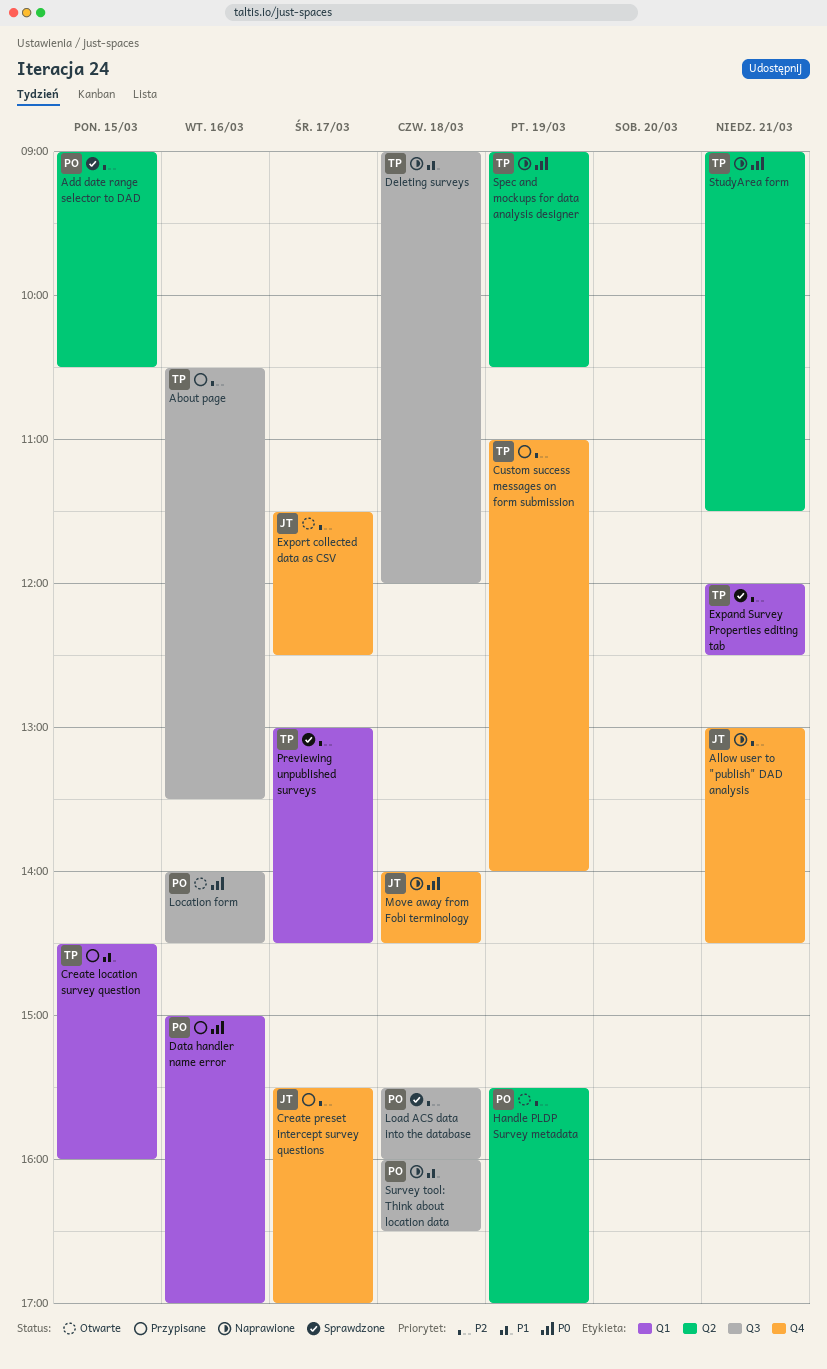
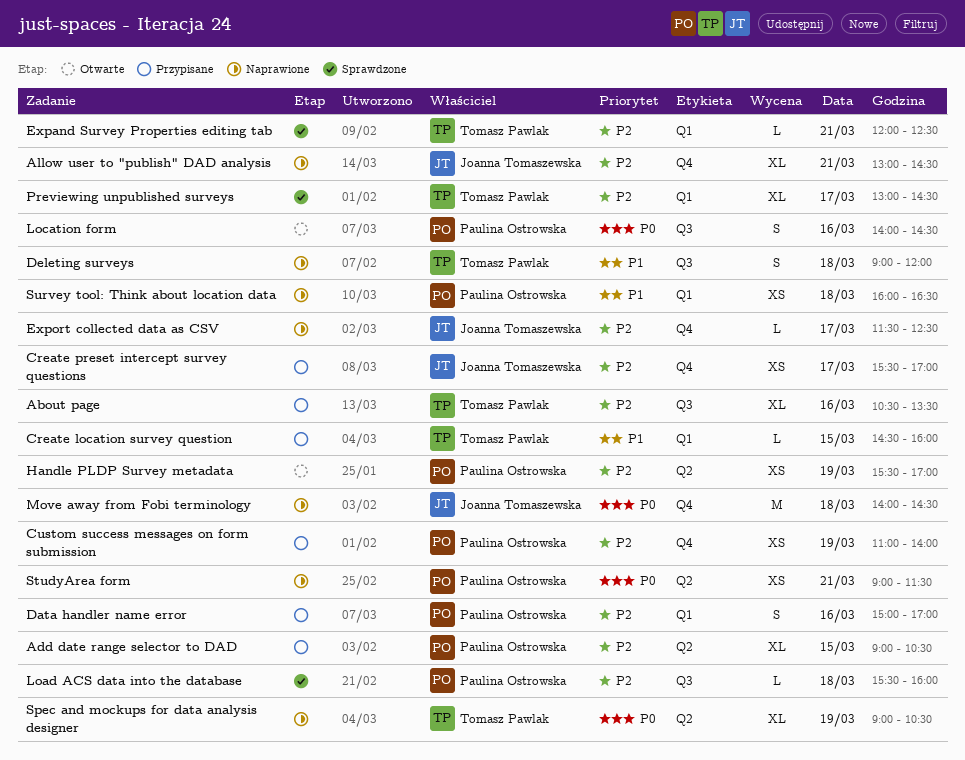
Add date range selector to DAD, status: Sprawdzone -> Przypisane
Custom success messages on form submission, owner: Tomasz Pawlak -> Paulina Ostrowska
Data handler name error, priority: P0 -> P2
Export collected data as CSV, status: Otwarte -> Naprawione
StudyArea form, owner: Tomasz Pawlak -> Paulina Ostrowska
Survey tool: Think about location data, label: Q3 -> Q1

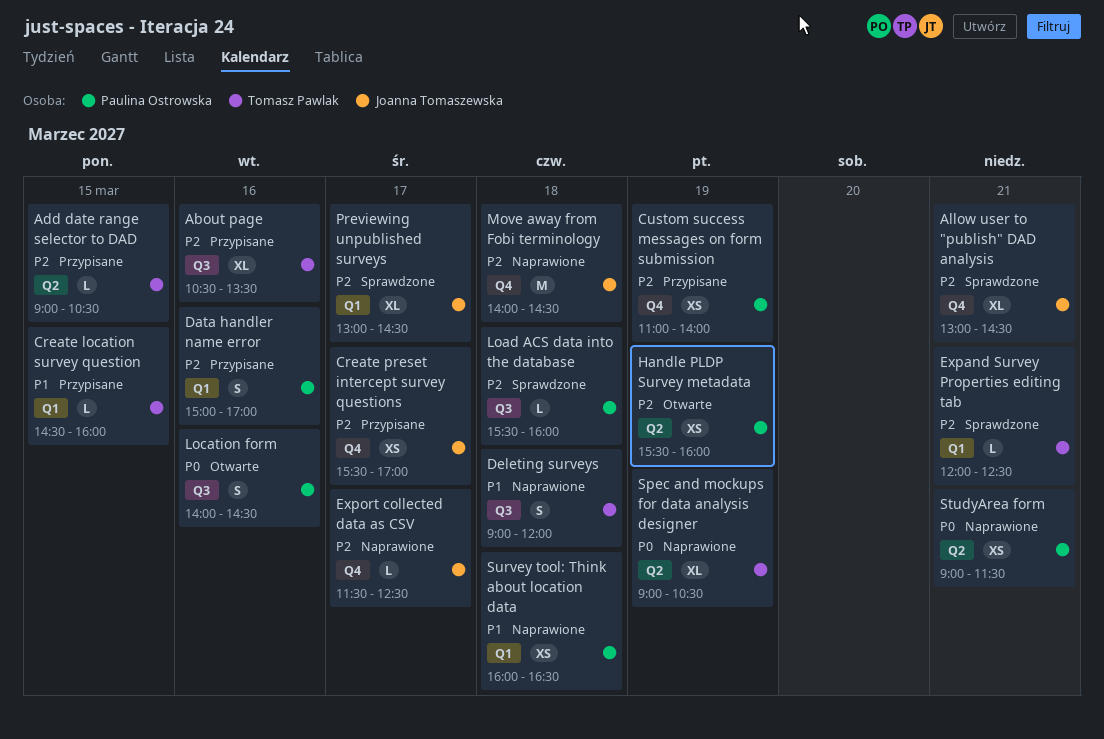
Add date range selector to DAD, owner: Paulina Ostrowska -> Tomasz Pawlak
Add date range selector to DAD, estimate: XL -> L
Allow user to "publish" DAD analysis, status: Naprawione -> Sprawdzone
Handle PLDP Survey metadata, ends: 17:00 -> 16:00
Move away from Fobi terminology, priority: P0 -> P2
Previewing unpublished surveys, owner: Tomasz Pawlak -> Joanna Tomaszewska

